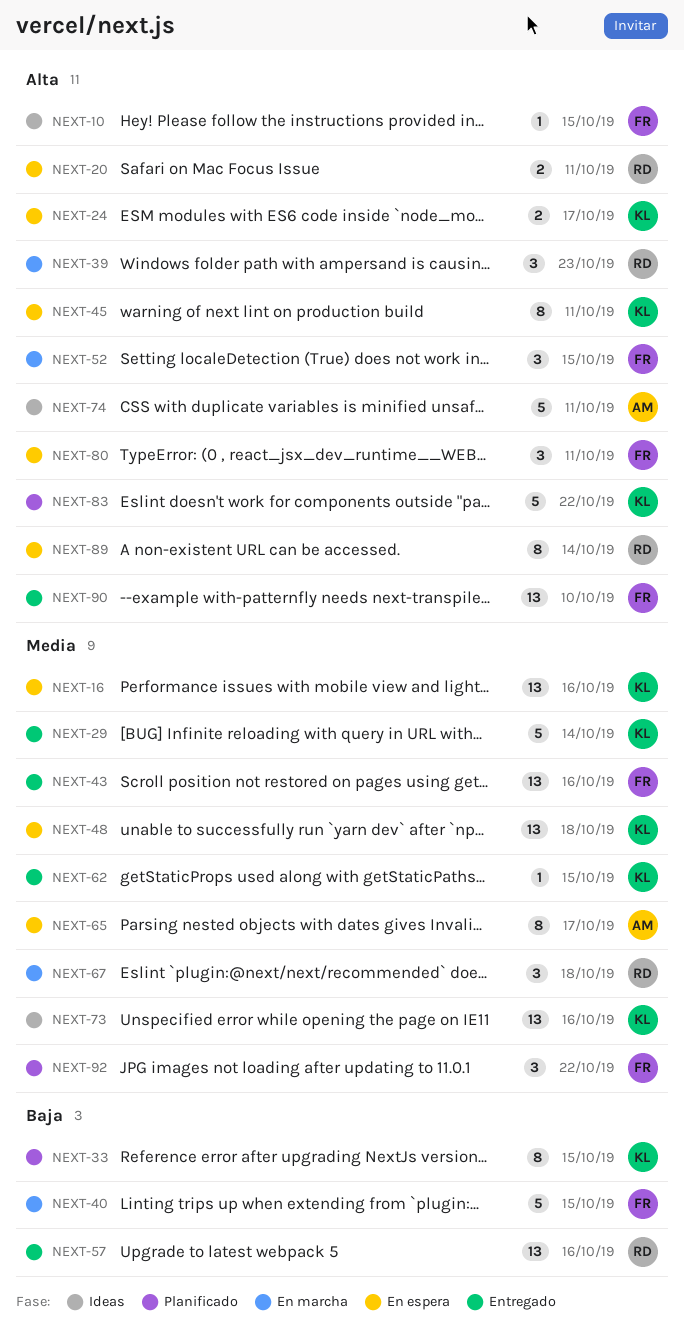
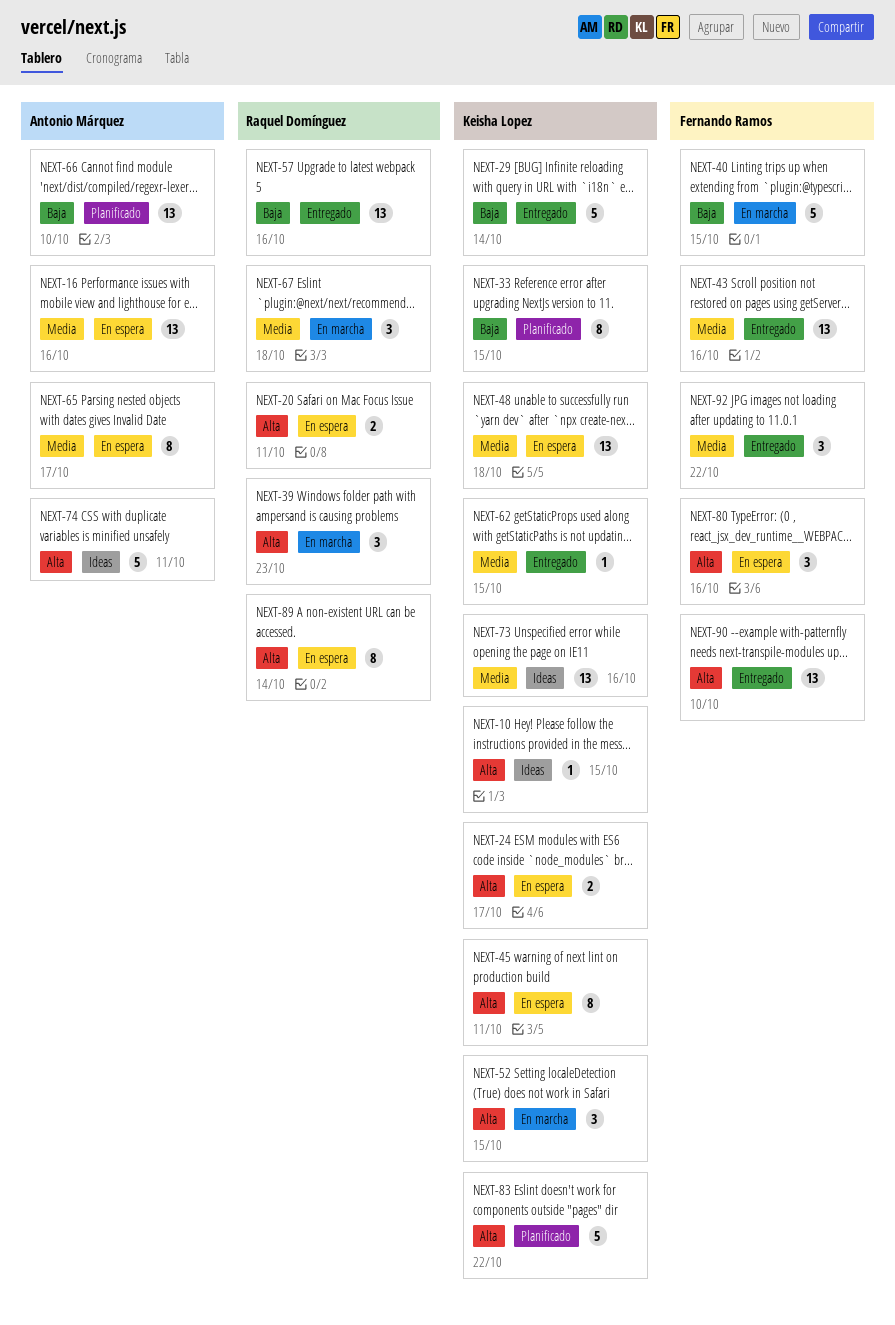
NEXT-10, owner: Fernando Ramos -> Keisha Lopez
NEXT-16, owner: Keisha Lopez -> Antonio Márquez
NEXT-29, priority: Media -> Baja
NEXT-52, owner: Fernando Ramos -> Keisha Lopez
NEXT-66: none -> present
NEXT-80, due: Oct 11 -> Oct 16
NEXT-92, status: Planificado -> Entregado

